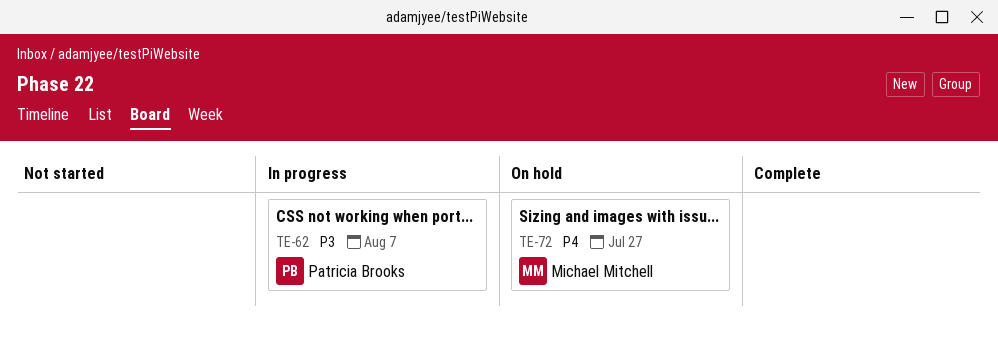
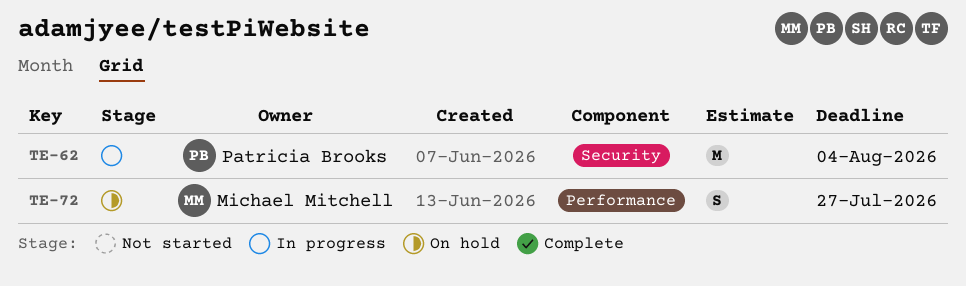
TE-62, due: Aug 7 -> Aug 4

